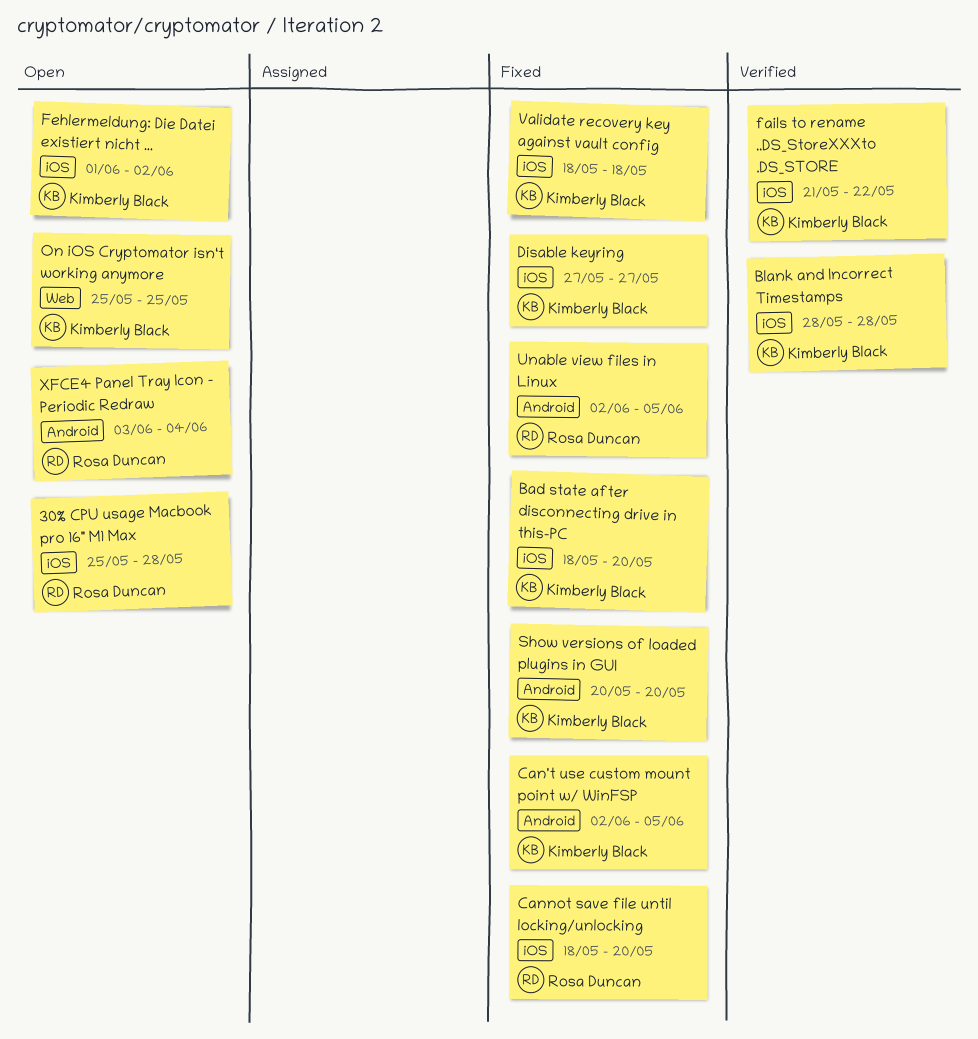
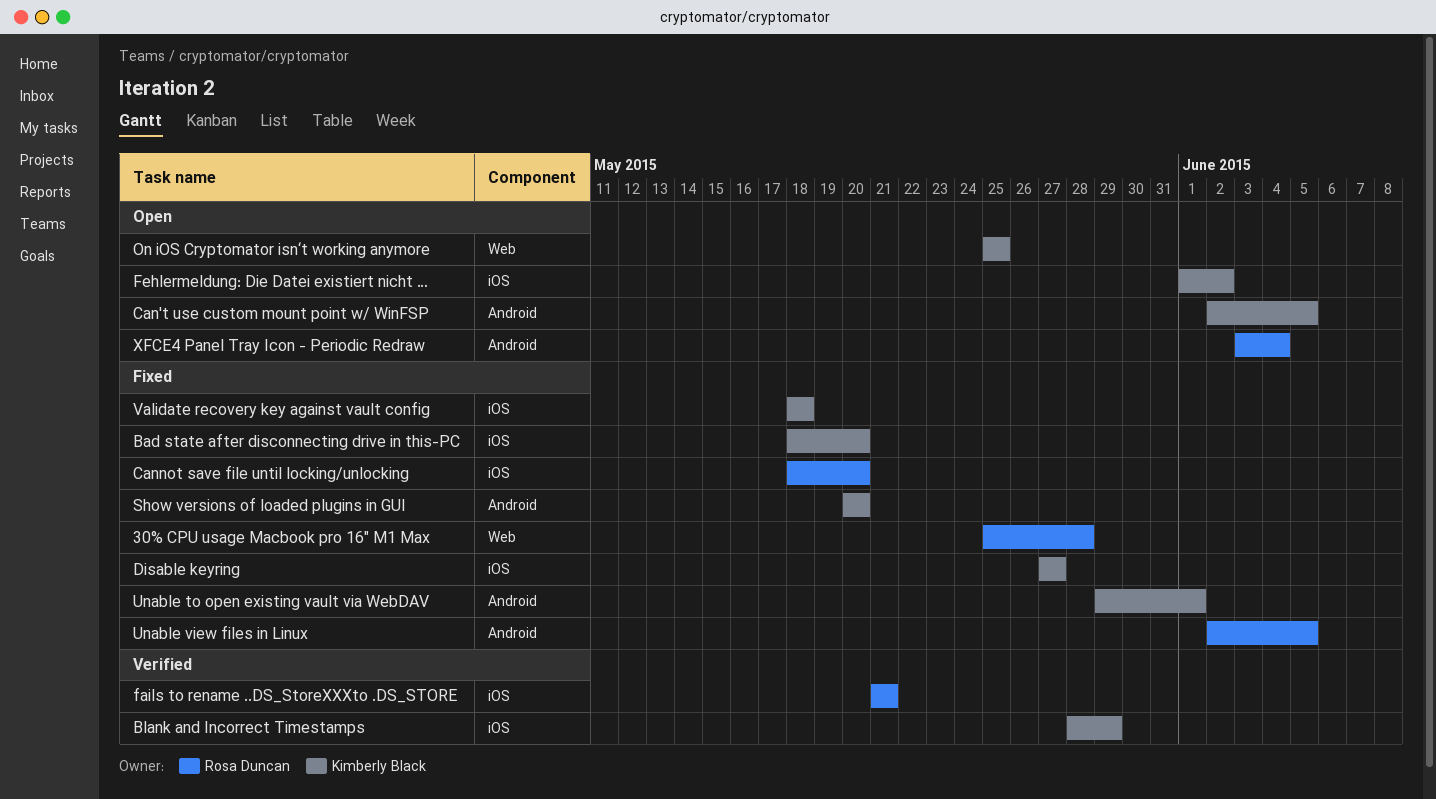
30% CPU usage Macbook pro 16" M1 Max, status: Open -> Fixed
30% CPU usage Macbook pro 16" M1 Max, label: iOS -> Web
Blank and Incorrect Timestamps, due: May 28 -> May 29
Can't use custom mount point w/ WinFSP, status: Fixed -> Open
fails to rename ..DS_StoreXXXto .DS_STORE, owner: Kimberly Black -> Rosa Duncan
fails to rename ..DS_StoreXXXto .DS_STORE, due: May 22 -> May 21
Unable to open existing vault via WebDAV: none -> present

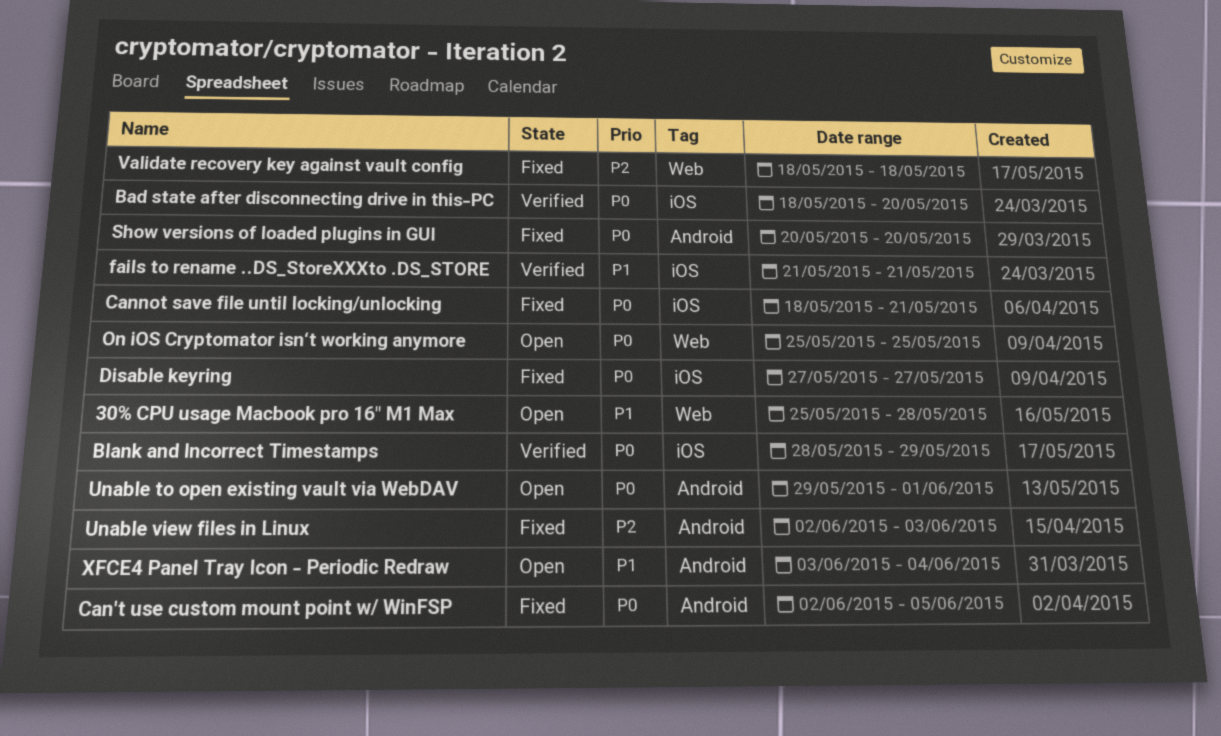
30% CPU usage Macbook pro 16" M1 Max, status: Fixed -> Open
Bad state after disconnecting drive in this-PC, status: Fixed -> Verified
Can't use custom mount point w/ WinFSP, status: Open -> Fixed
Cannot save file until locking/unlocking, due: May 20 -> May 21
Fehlermeldung: Die Datei existiert nicht …: present -> none
Unable to open existing vault via WebDAV, status: Fixed -> Open
Unable view files in Linux, due: Jun 5 -> Jun 3
Validate recovery key against vault config, label: iOS -> Web

